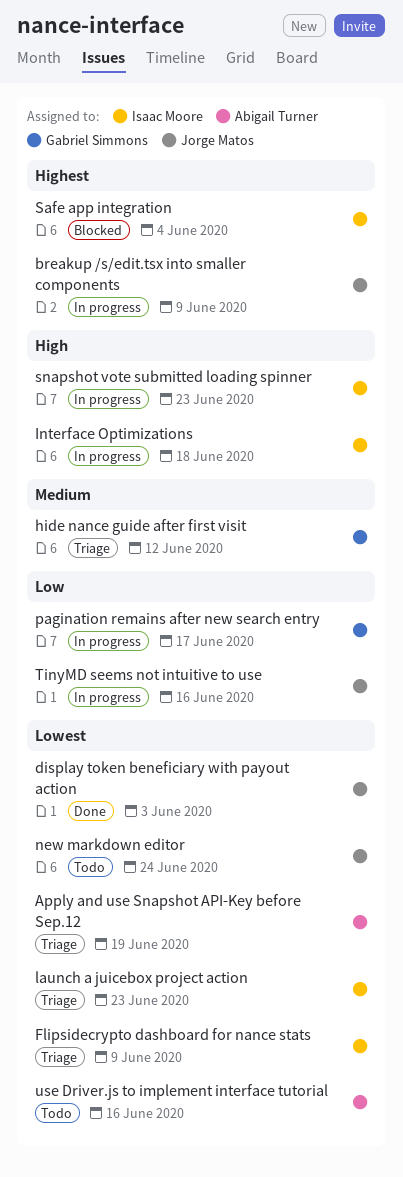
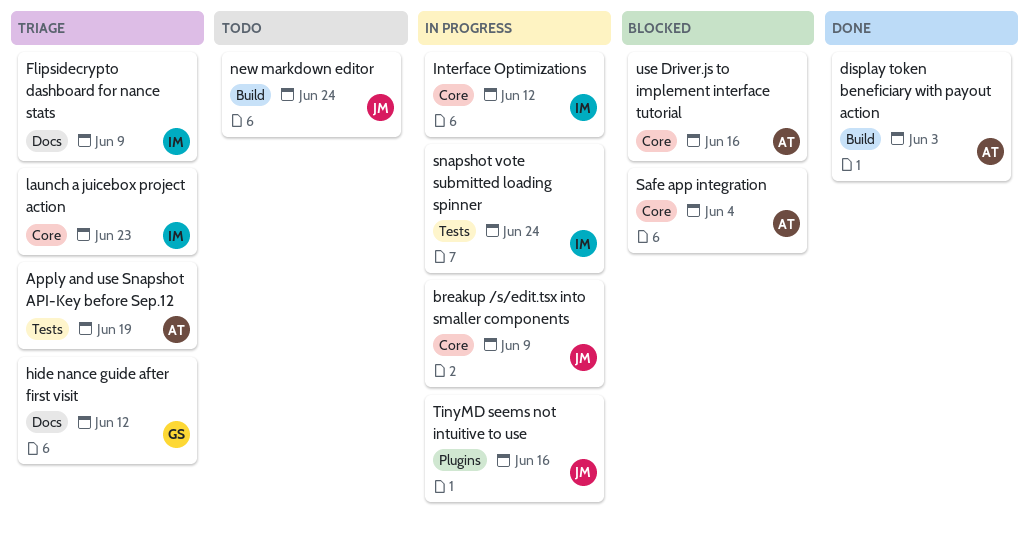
display token beneficiary with payout action, owner: Jorge Matos -> Abigail Turner
Interface Optimizations, due: Jun 18 -> Jun 12
pagination remains after new search entry: present -> none
Safe app integration, owner: Isaac Moore -> Abigail Turner
snapshot vote submitted loading spinner, due: Jun 23 -> Jun 24
use Driver.js to implement interface tutorial, status: Todo -> Blocked

